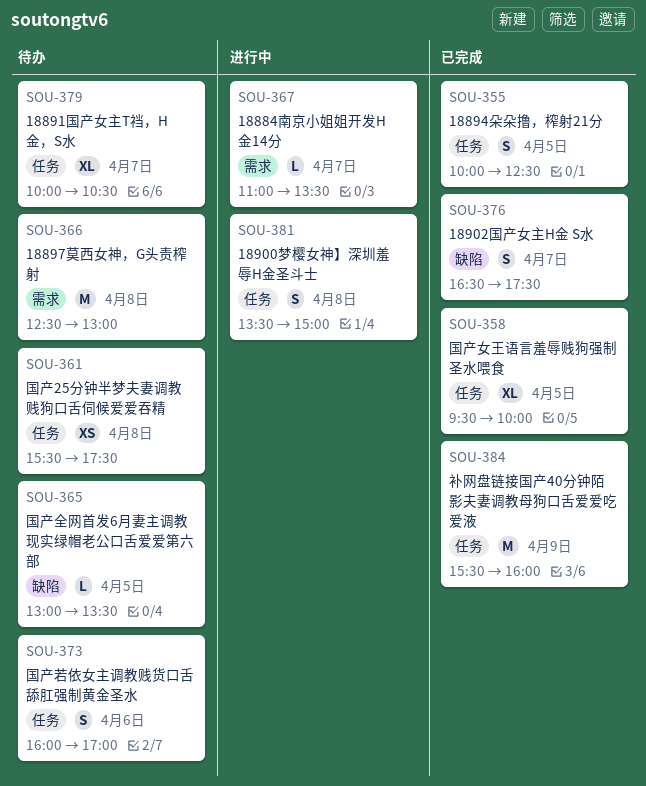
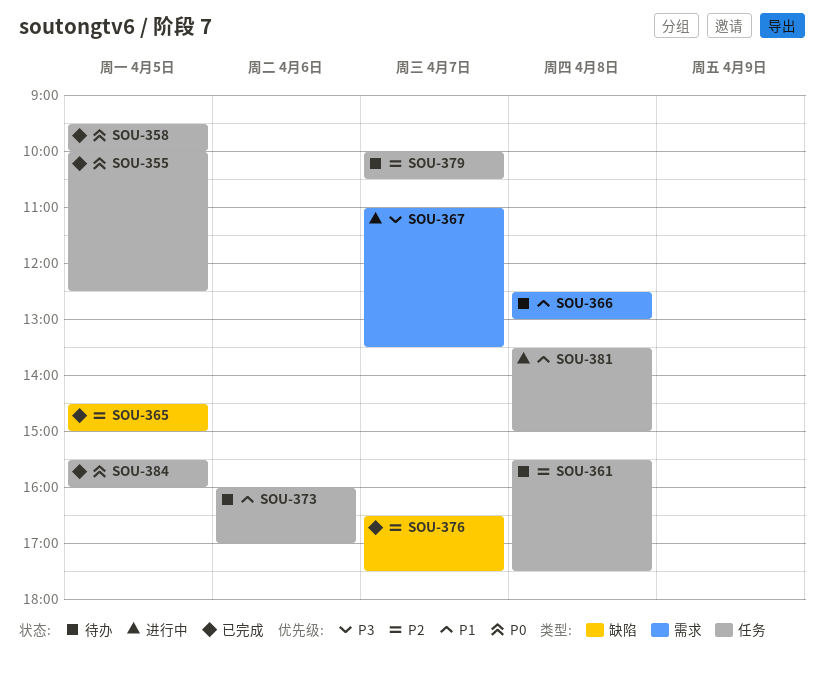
SOU-365, status: 待办 -> 已完成
SOU-365, begins: 13:00 -> 14:30
SOU-365, ends: 13:30 -> 15:00
SOU-384, day: Apr 9 -> Apr 5

